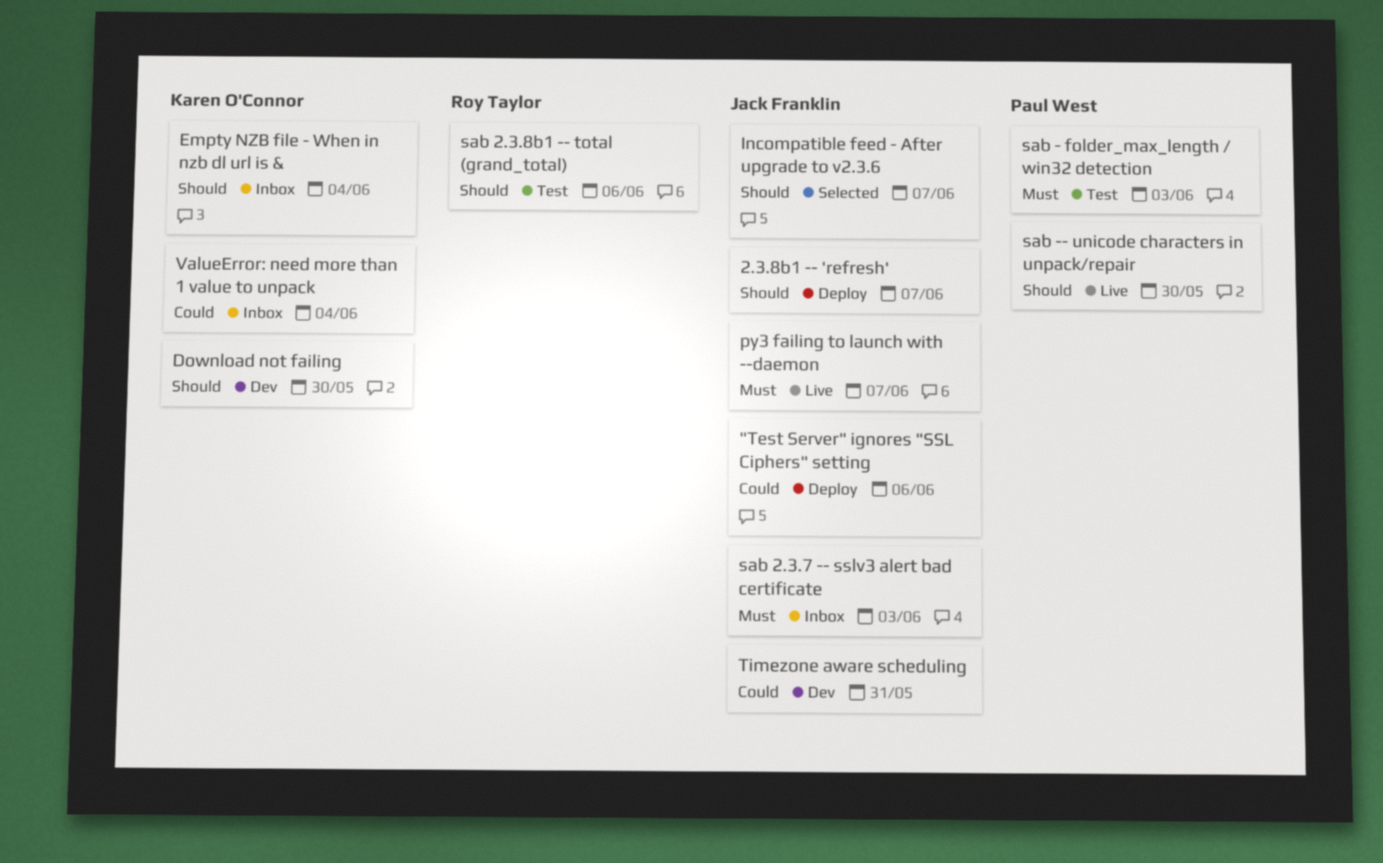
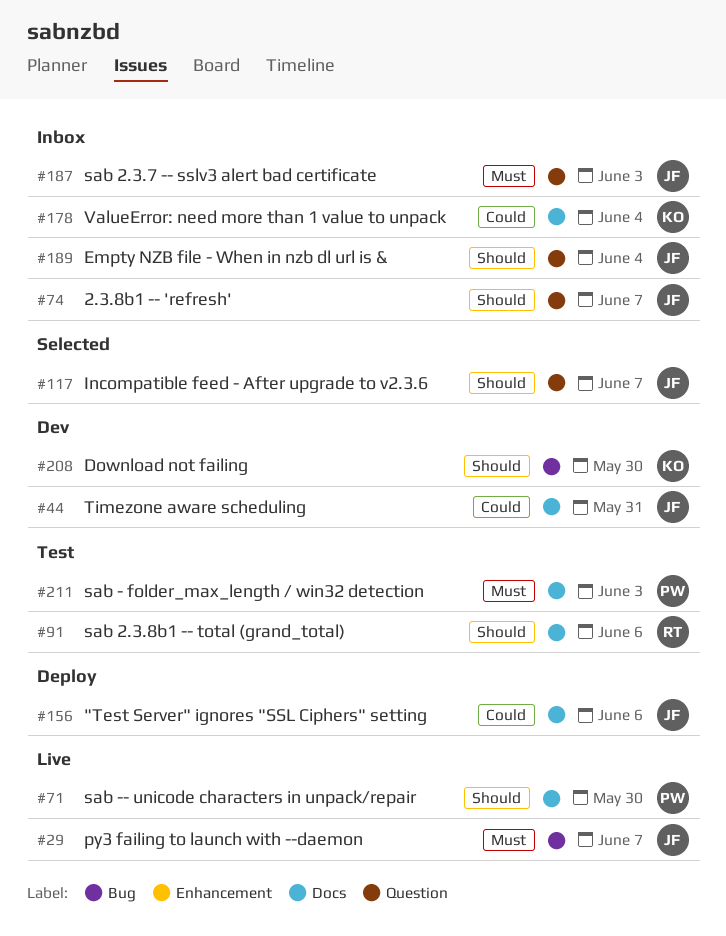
2.3.8b1 -- 'refresh', status: Deploy -> Inbox
Empty NZB file - When in nzb dl url is &, owner: Karen O'Connor -> Jack Franklin

